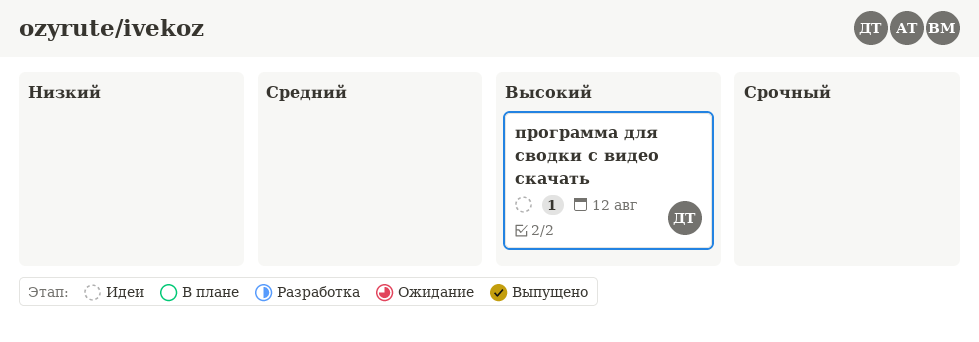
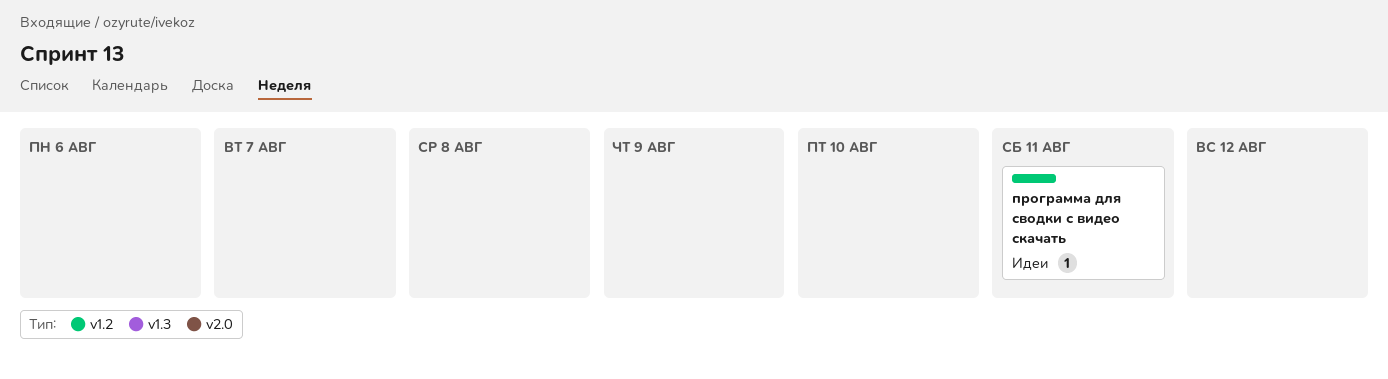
программа для сводки с видео скачать, due: Aug 12 -> Aug 11

